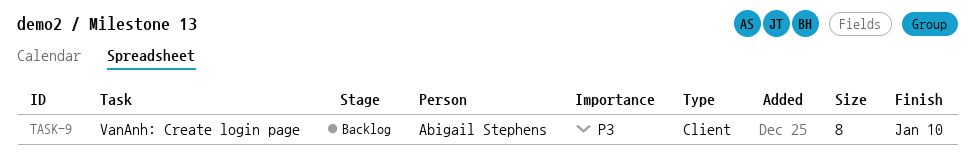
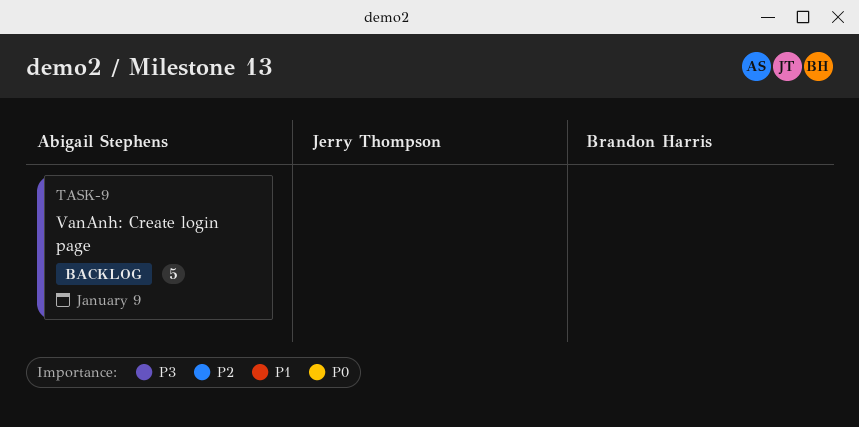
TASK-9, estimate: 8 -> 5
TASK-9, due: Jan 10 -> Jan 9

